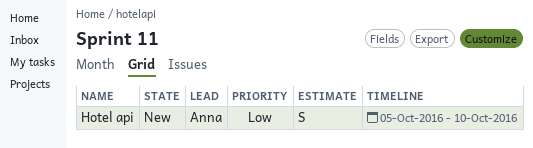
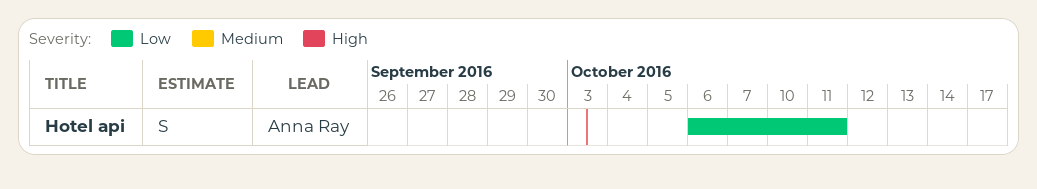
Hotel api, start: Oct 5 -> Oct 6
Hotel api, due: Oct 10 -> Oct 11

